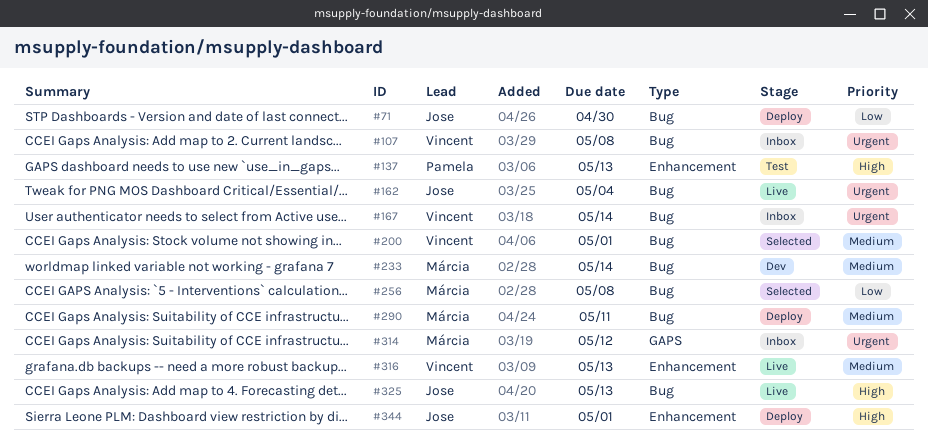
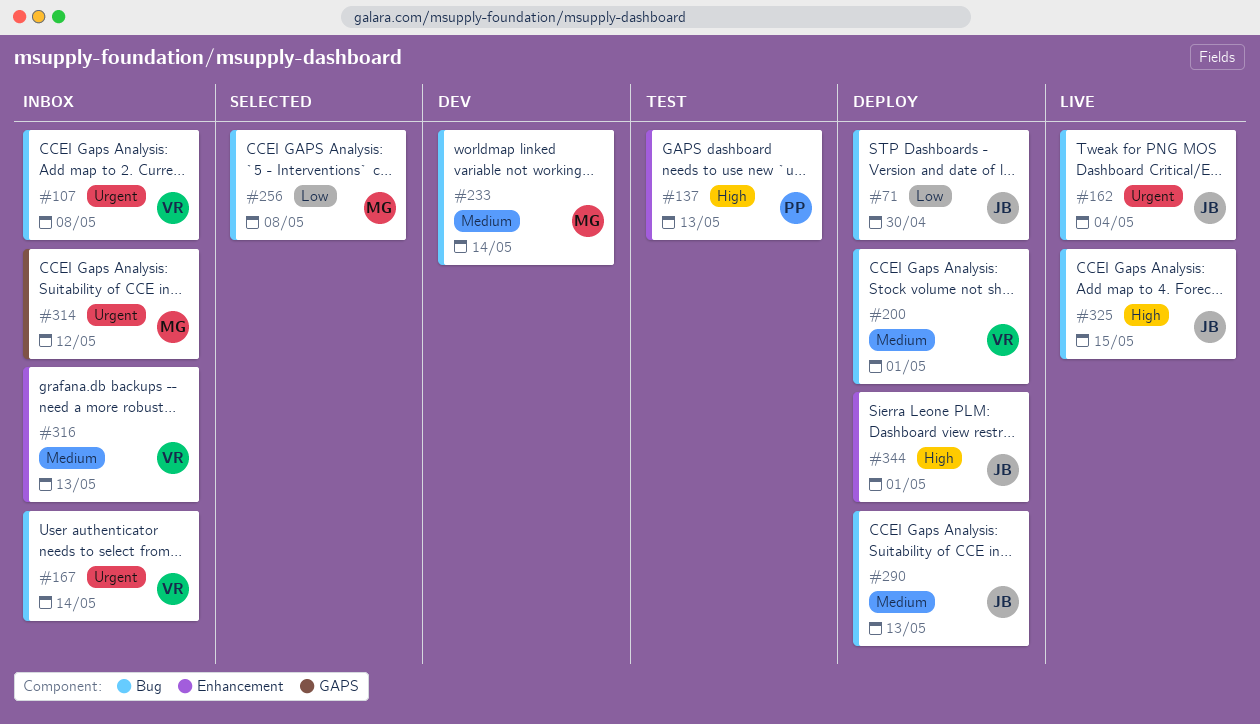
#200, status: Selected -> Deploy
#290, owner: Márcia -> Jose
#290, due: May 11 -> May 13
#316, status: Live -> Inbox
#325, due: May 13 -> May 15

